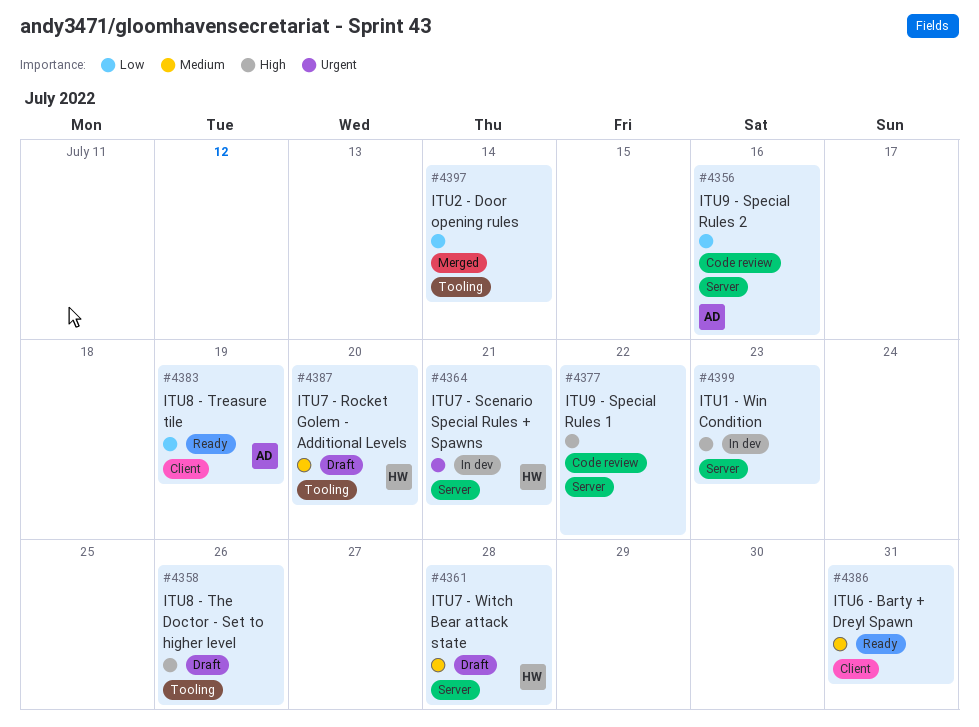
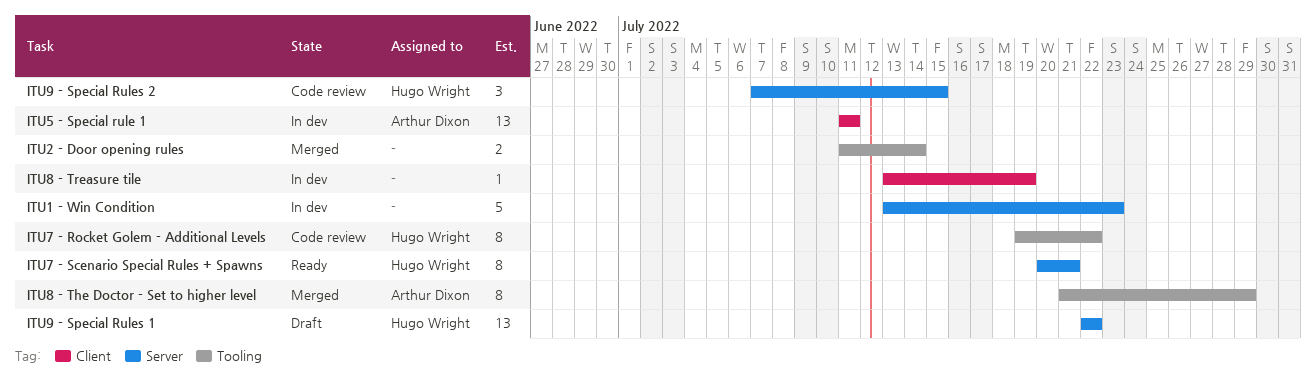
ITU5 - Special rule 1: none -> present
ITU6 - Barty + Dreyl Spawn: present -> none
ITU7 - Rocket Golem - Additional Levels, status: Draft -> Code review
ITU7 - Rocket Golem - Additional Levels, due: Jul 20 -> Jul 22
ITU7 - Scenario Special Rules + Spawns, status: In dev -> Ready
ITU7 - Witch Bear attack state: present -> none
ITU8 - The Doctor - Set to higher level, status: Draft -> Merged
ITU8 - The Doctor - Set to higher level, owner: none -> Arthur Dixon
ITU8 - The Doctor - Set to higher level, due: Jul 26 -> Jul 29
ITU8 - Treasure tile, status: Ready -> In dev
ITU8 - Treasure tile, owner: Arthur Dixon -> none
ITU9 - Special Rules 1, status: Code review -> Draft
ITU9 - Special Rules 1, owner: none -> Hugo Wright
ITU9 - Special Rules 2, owner: Arthur Dixon -> Hugo Wright
ITU9 - Special Rules 2, due: Jul 16 -> Jul 15

